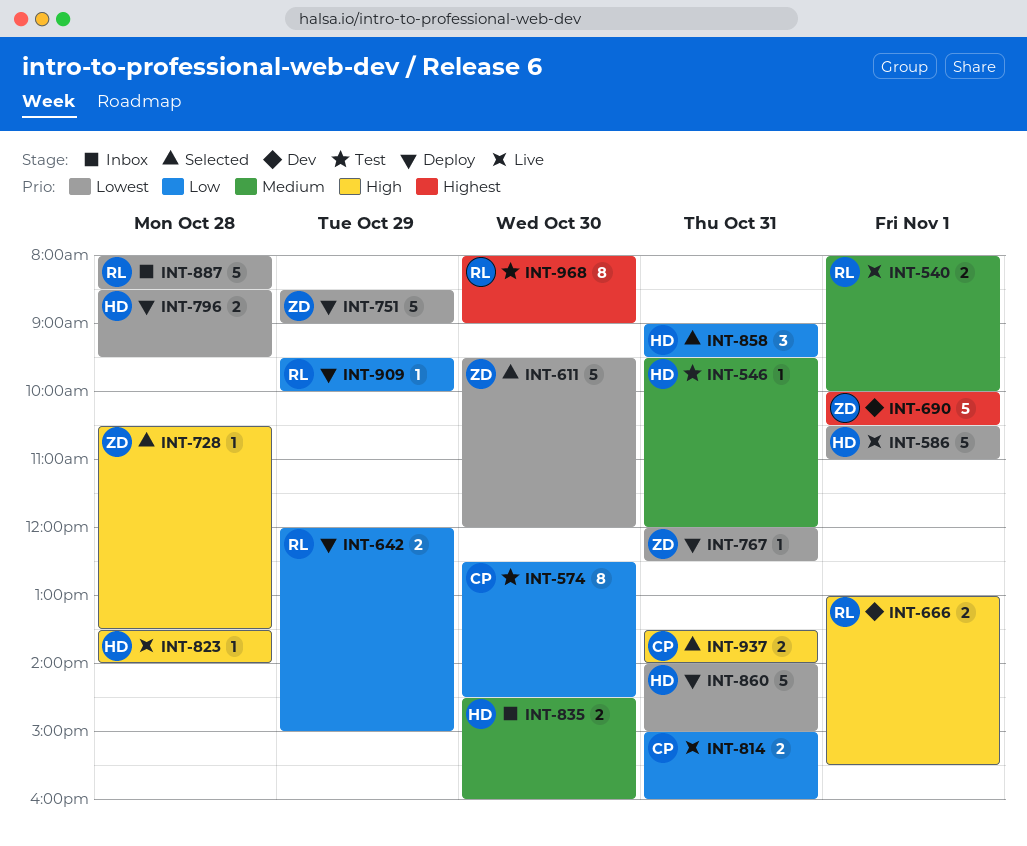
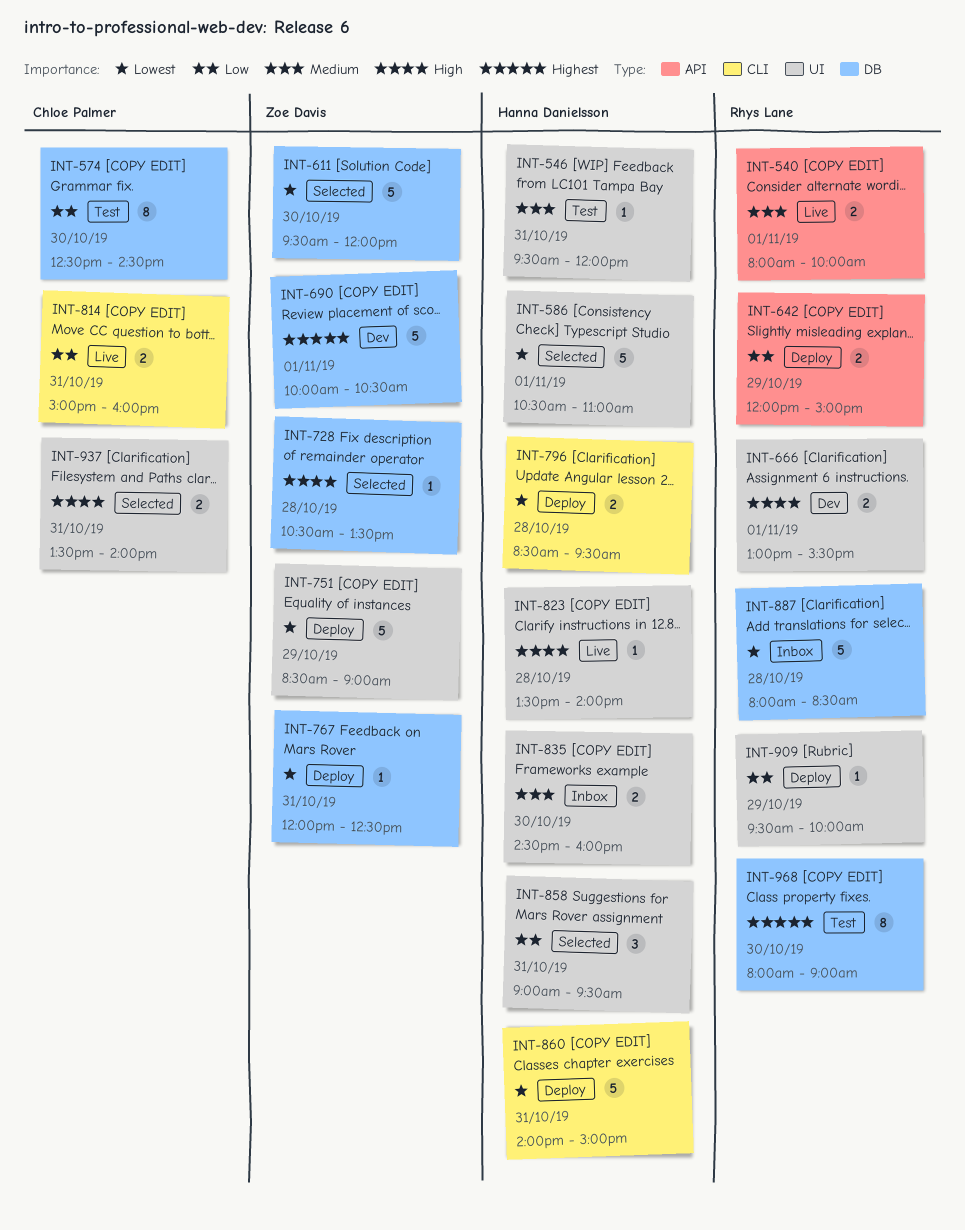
INT-586, status: Live -> Selected

